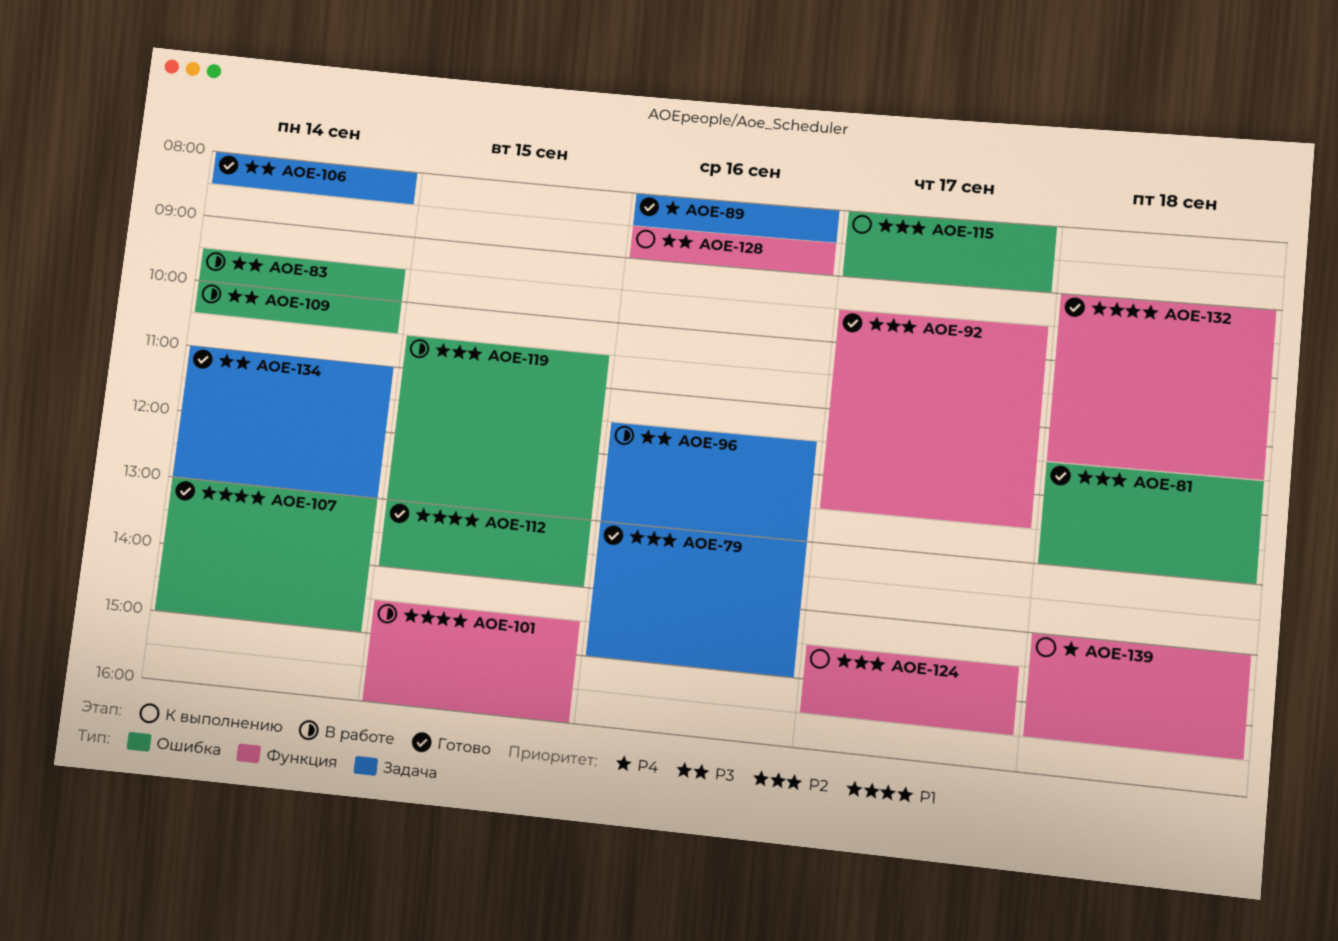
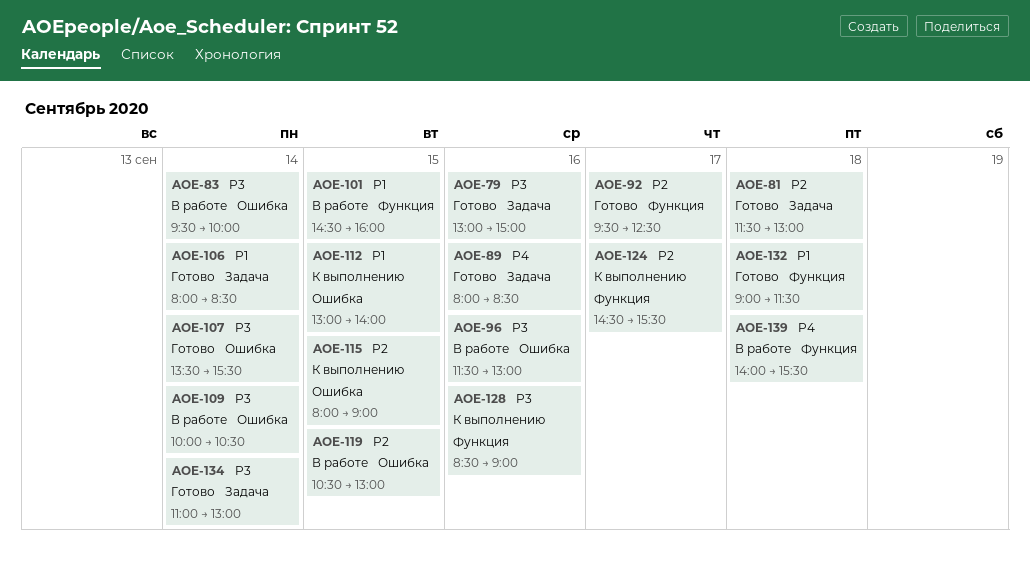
AOE-79, priority: P2 -> P3
AOE-81, label: Ошибка -> Задача
AOE-96, label: Задача -> Ошибка
AOE-106, priority: P3 -> P1
AOE-107, priority: P1 -> P3
AOE-107, begins: 13:00 -> 13:30
AOE-107, ends: 15:00 -> 15:30
AOE-112, status: Готово -> К выполнению
AOE-115, day: Sep 17 -> Sep 15
AOE-139, status: К выполнению -> В работе

